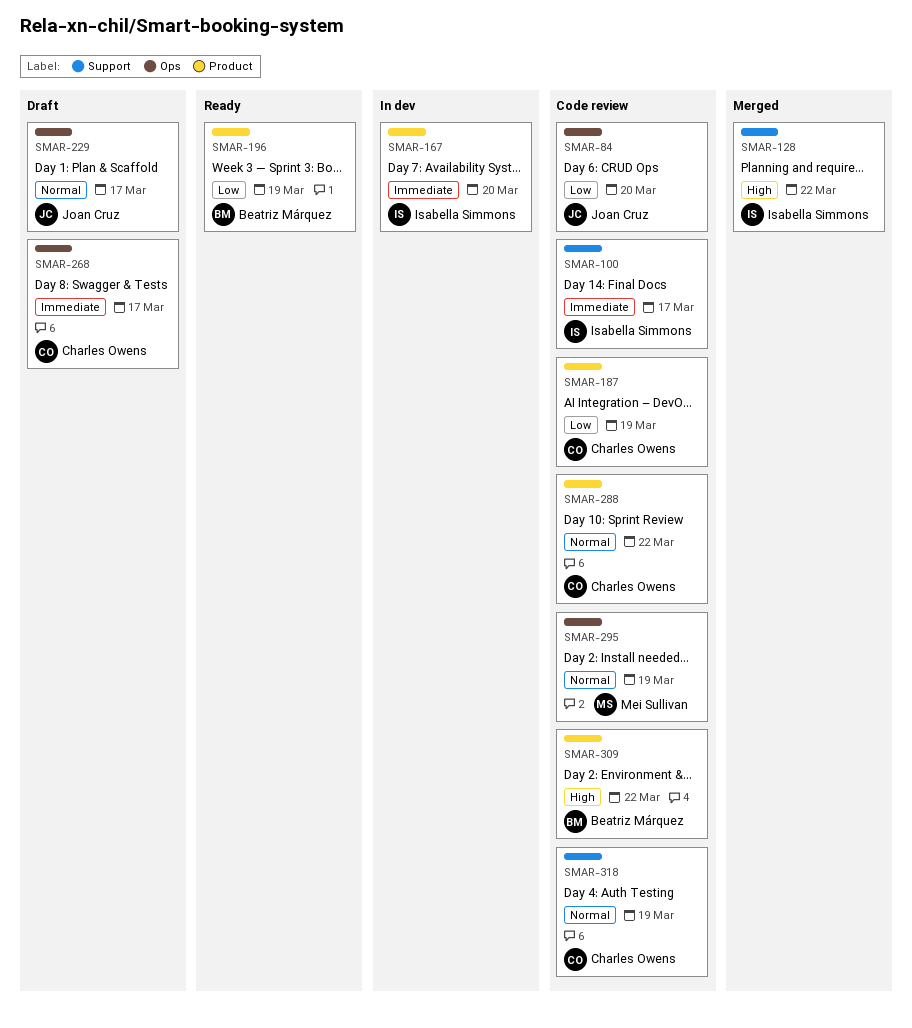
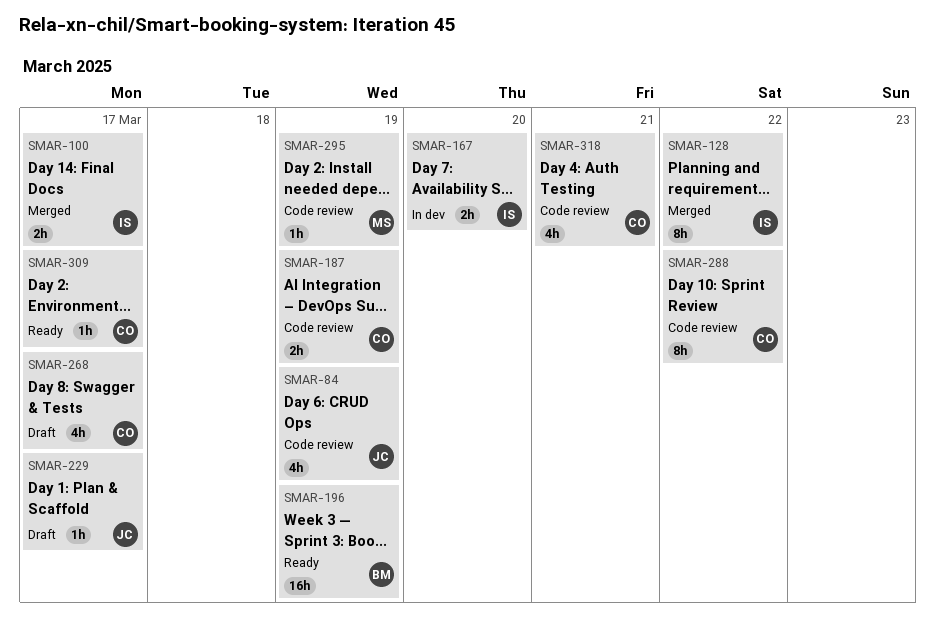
SMAR-84, due: Mar 20 -> Mar 19
SMAR-100, status: Code review -> Merged
SMAR-309, status: Code review -> Ready
SMAR-309, owner: Beatriz Márquez -> Charles Owens
SMAR-309, due: Mar 22 -> Mar 17
SMAR-318, due: Mar 19 -> Mar 21

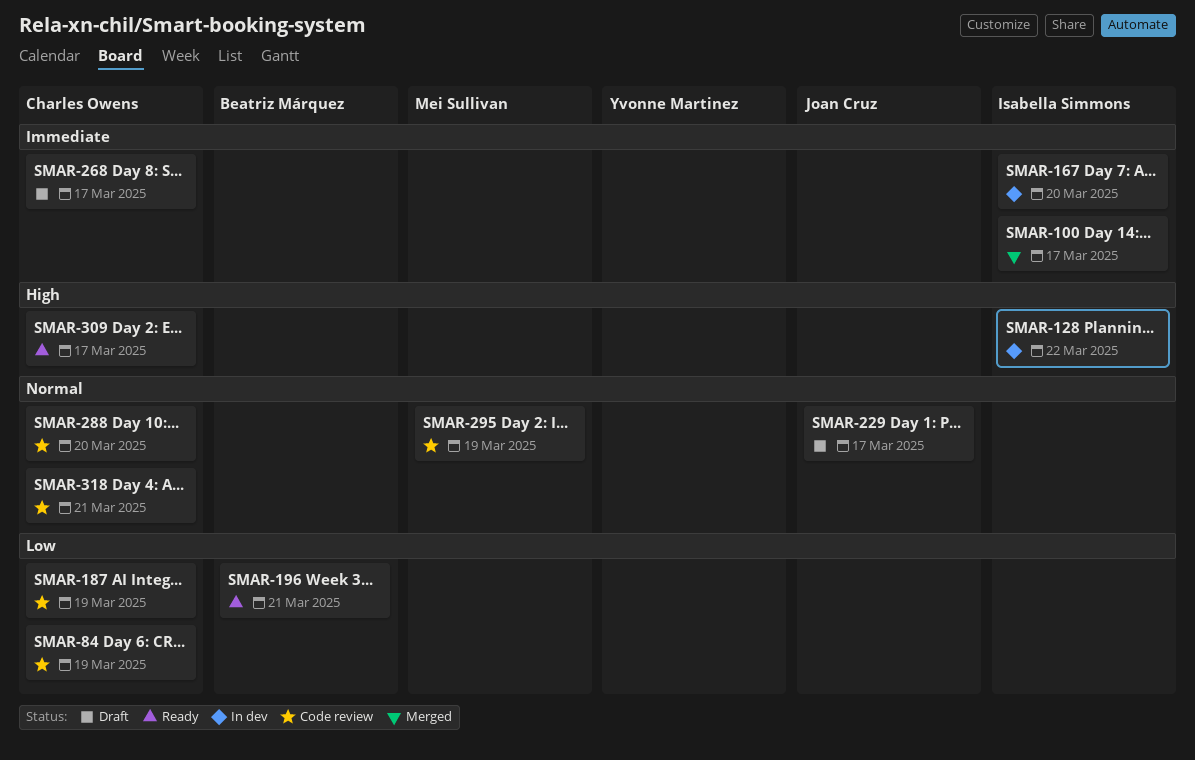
SMAR-84, owner: Joan Cruz -> Charles Owens
SMAR-128, status: Merged -> In dev
SMAR-196, due: Mar 19 -> Mar 21
SMAR-288, due: Mar 22 -> Mar 20

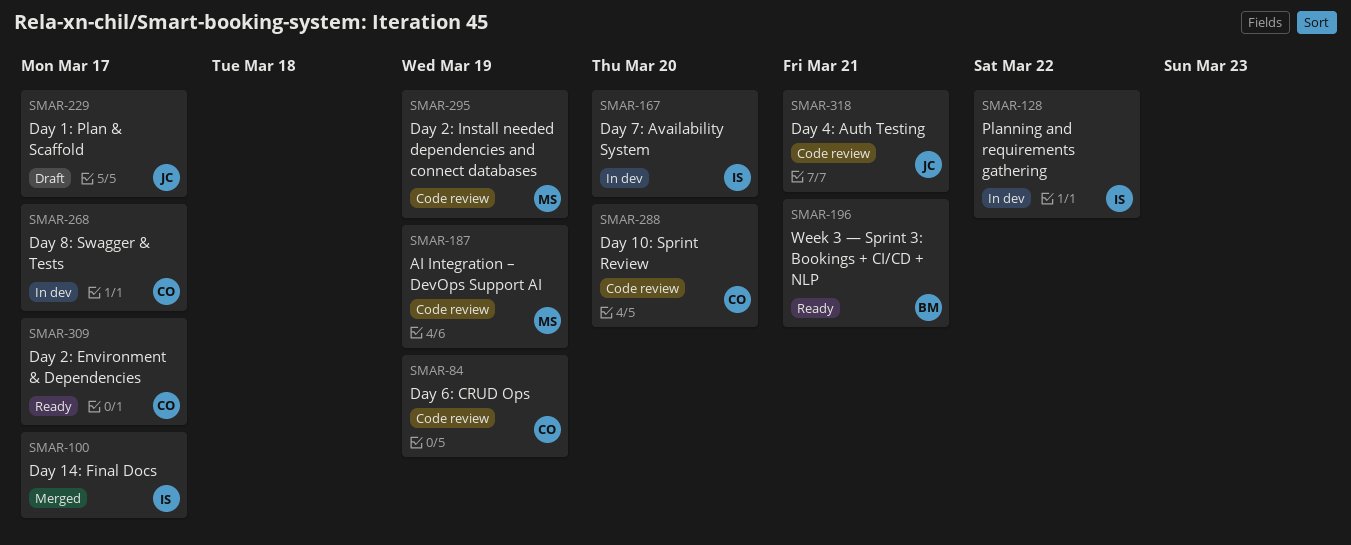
SMAR-187, owner: Charles Owens -> Mei Sullivan
SMAR-268, status: Draft -> In dev
SMAR-318, owner: Charles Owens -> Joan Cruz

